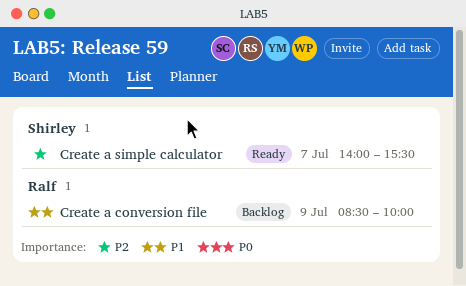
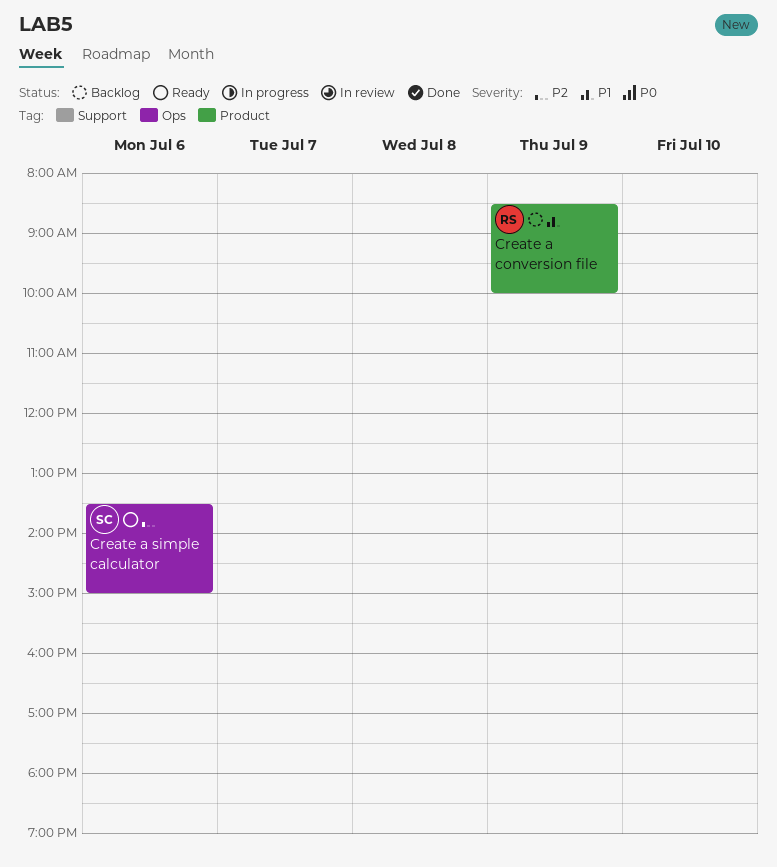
Create a simple calculator, day: Jul 7 -> Jul 6
Create a simple calculator, begins: 14:00 -> 13:30
Create a simple calculator, ends: 15:30 -> 15:00

